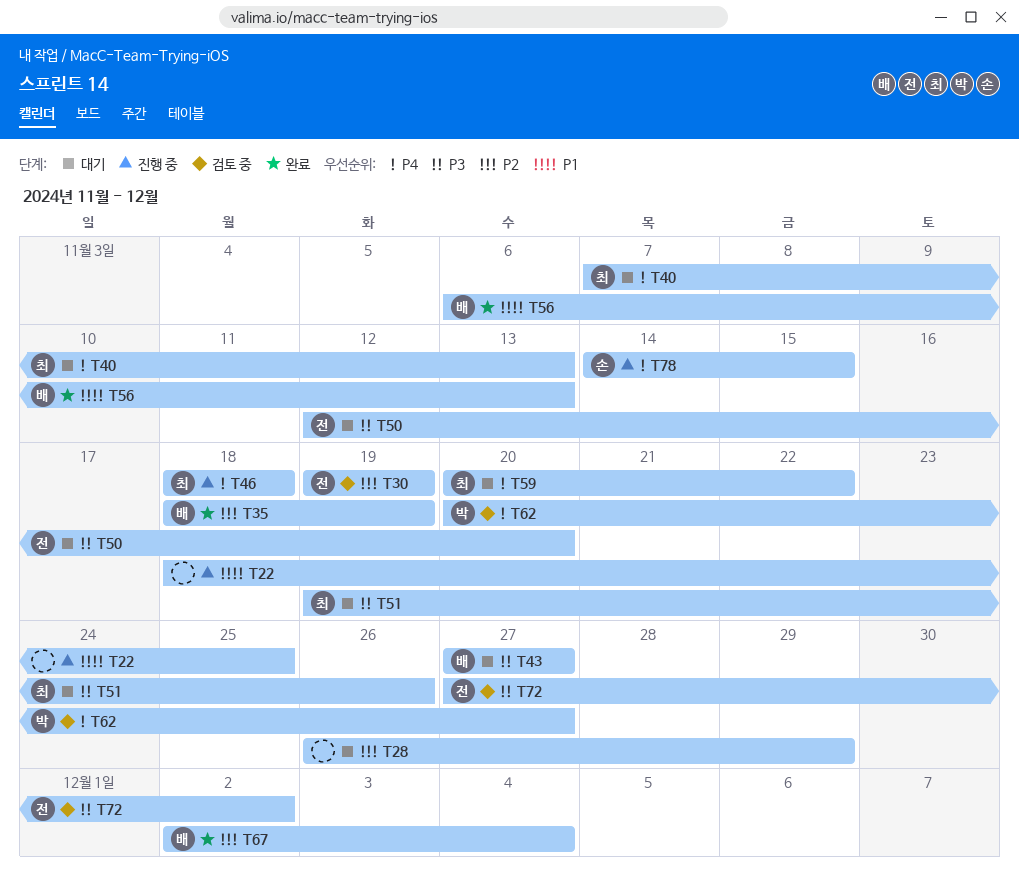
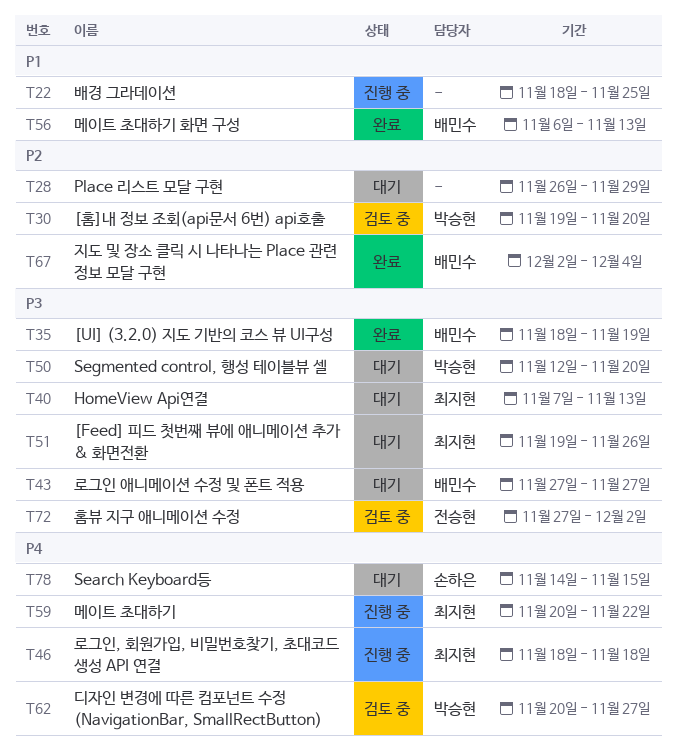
T30, owner: 전승현 -> 박승현
T30, due: Nov 19 -> Nov 20
T35, priority: P2 -> P3
T40, priority: P4 -> P3
T50, owner: 전승현 -> 박승현
T59, status: 대기 -> 진행 중
T78, status: 진행 중 -> 대기

